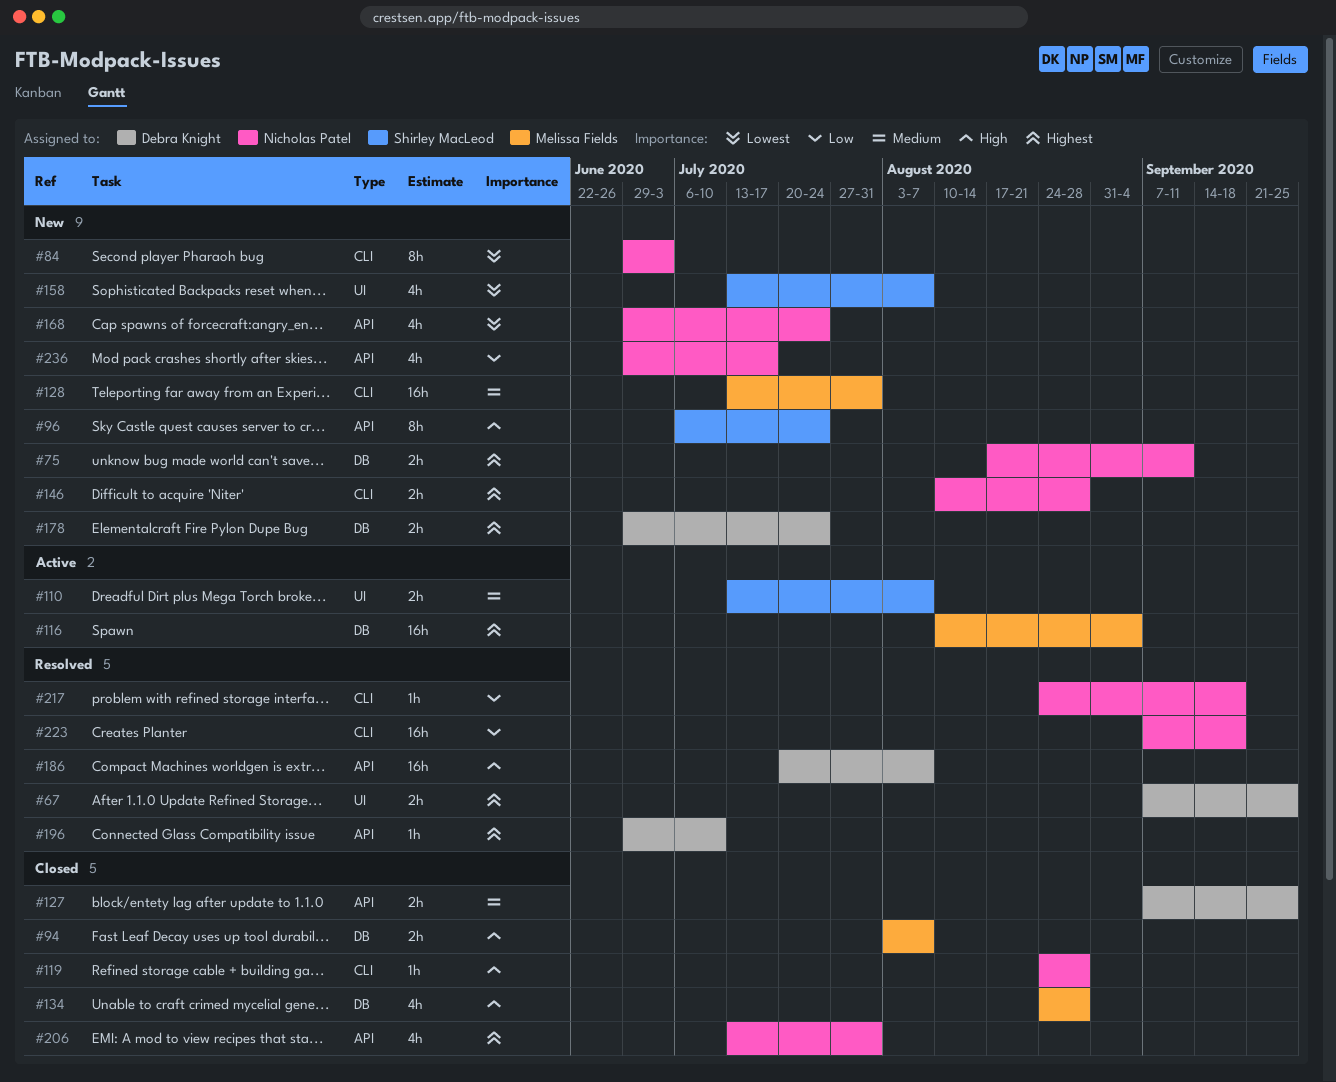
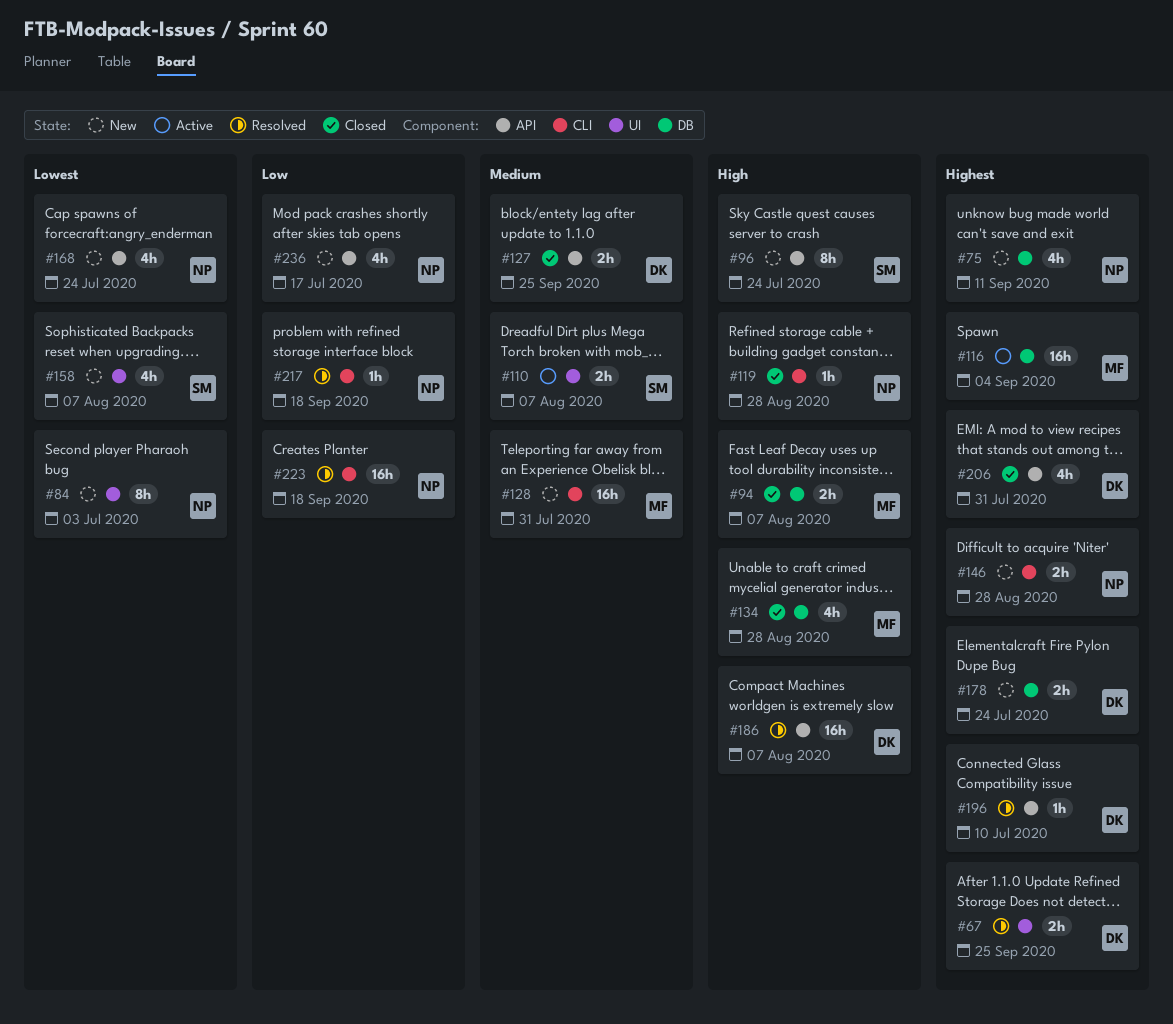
#75, estimate: 2h -> 4h
#84, label: CLI -> UI
#206, owner: Nicholas Patel -> Debra Knight

